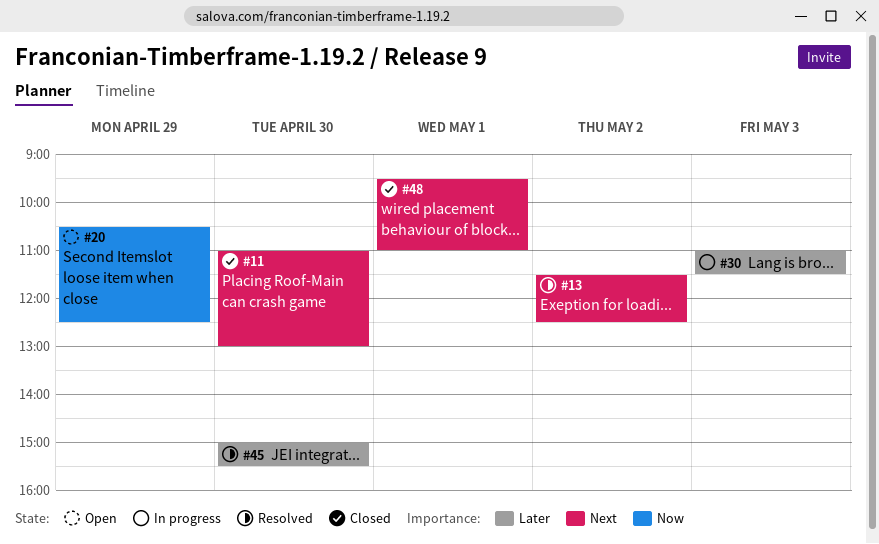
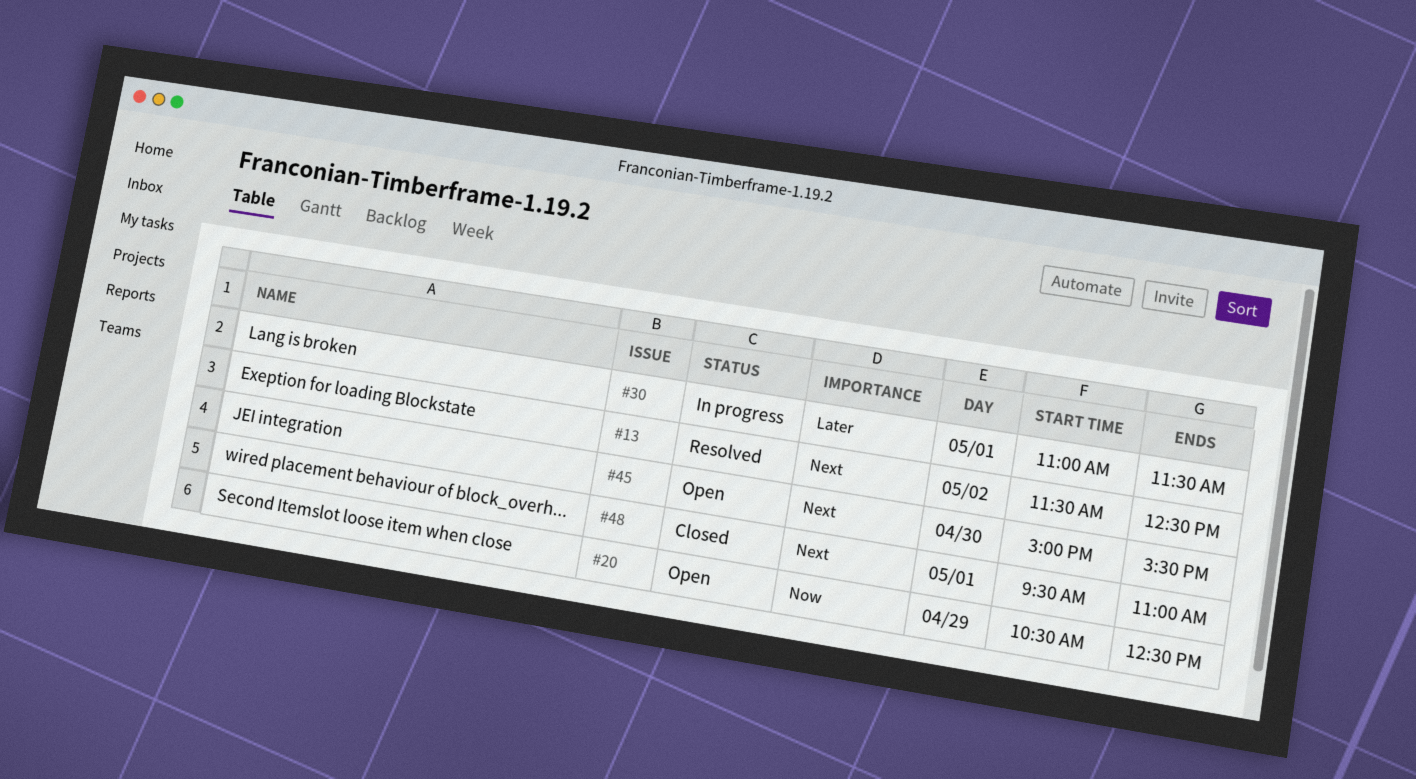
#11: present -> none
#30, day: May 3 -> May 1
#45, status: Resolved -> Open
#45, priority: Later -> Next

